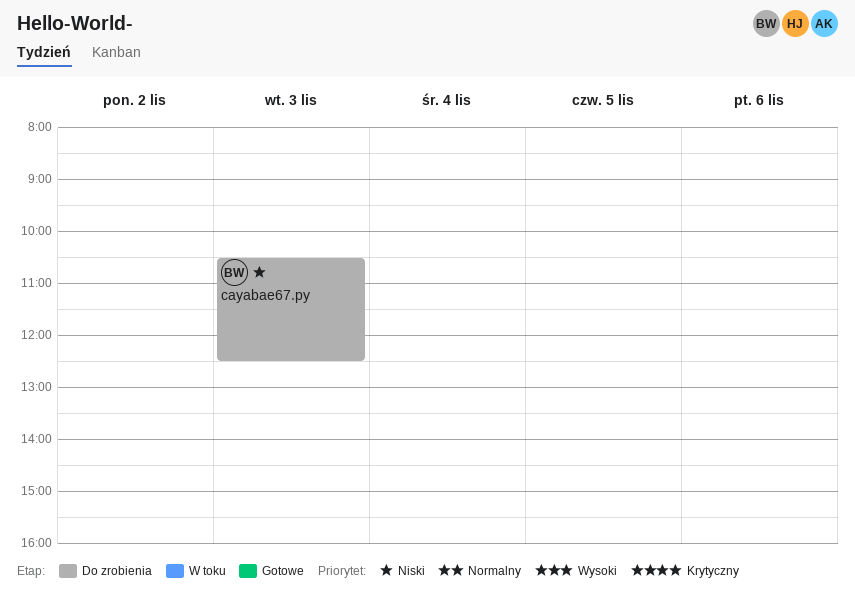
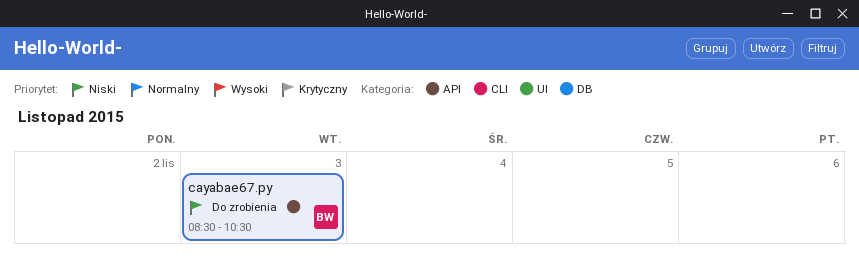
cayabae67.py, begins: 10:30 -> 08:30
cayabae67.py, ends: 12:30 -> 10:30

